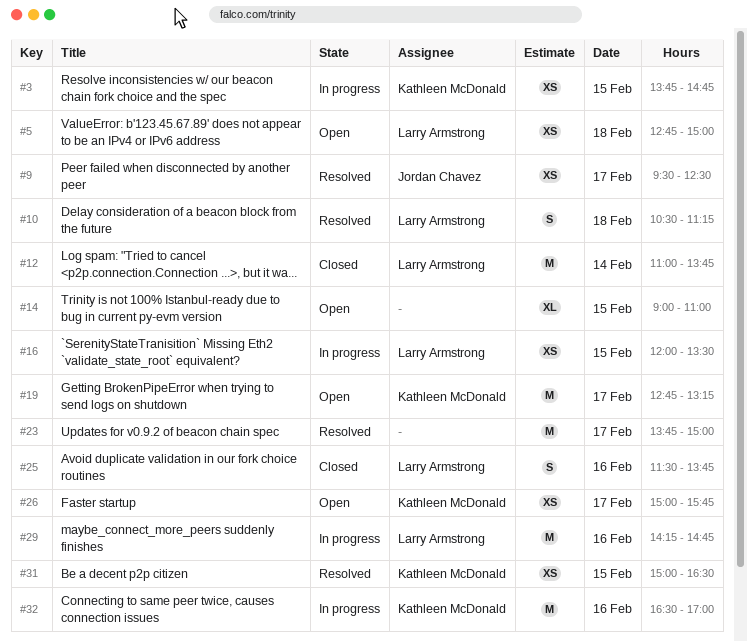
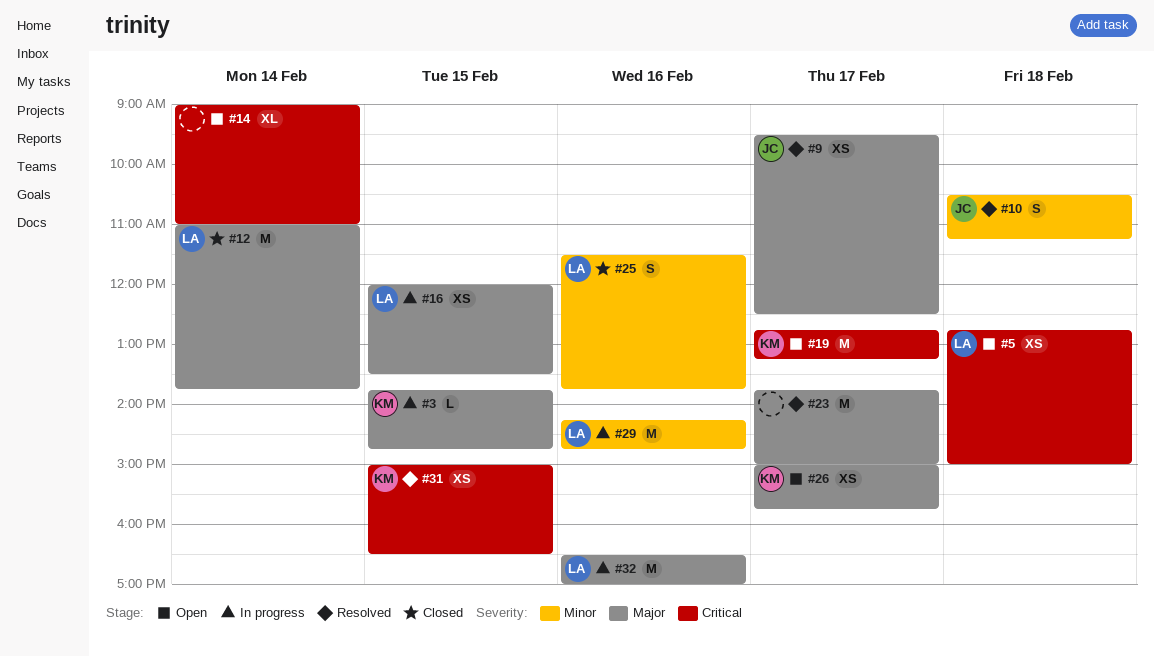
#3, estimate: XS -> L
#10, owner: Larry Armstrong -> Jordan Chavez
#14, day: Feb 15 -> Feb 14
#32, owner: Kathleen McDonald -> Larry Armstrong

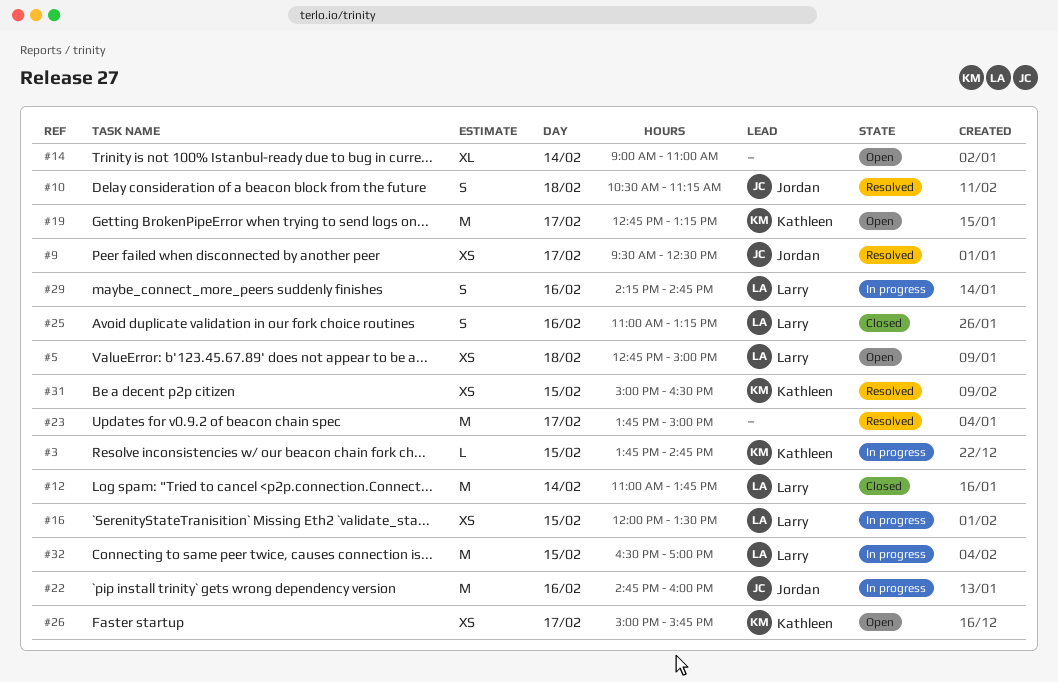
#22: none -> present
#25, begins: 11:30 -> 11:00
#25, ends: 13:45 -> 13:15
#29, estimate: M -> S
#32, day: Feb 16 -> Feb 15

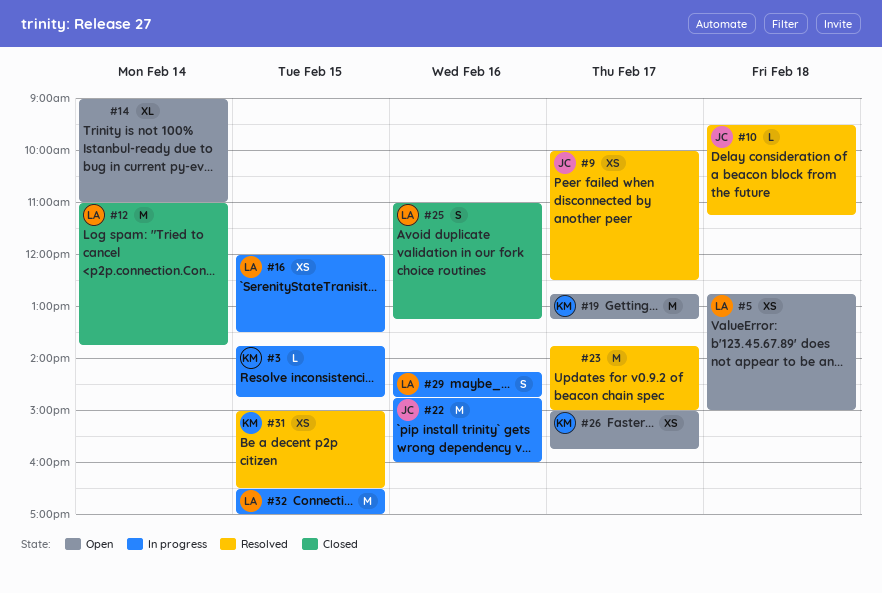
#9, begins: 09:30 -> 10:00
#10, estimate: S -> L
#10, begins: 10:30 -> 09:30

